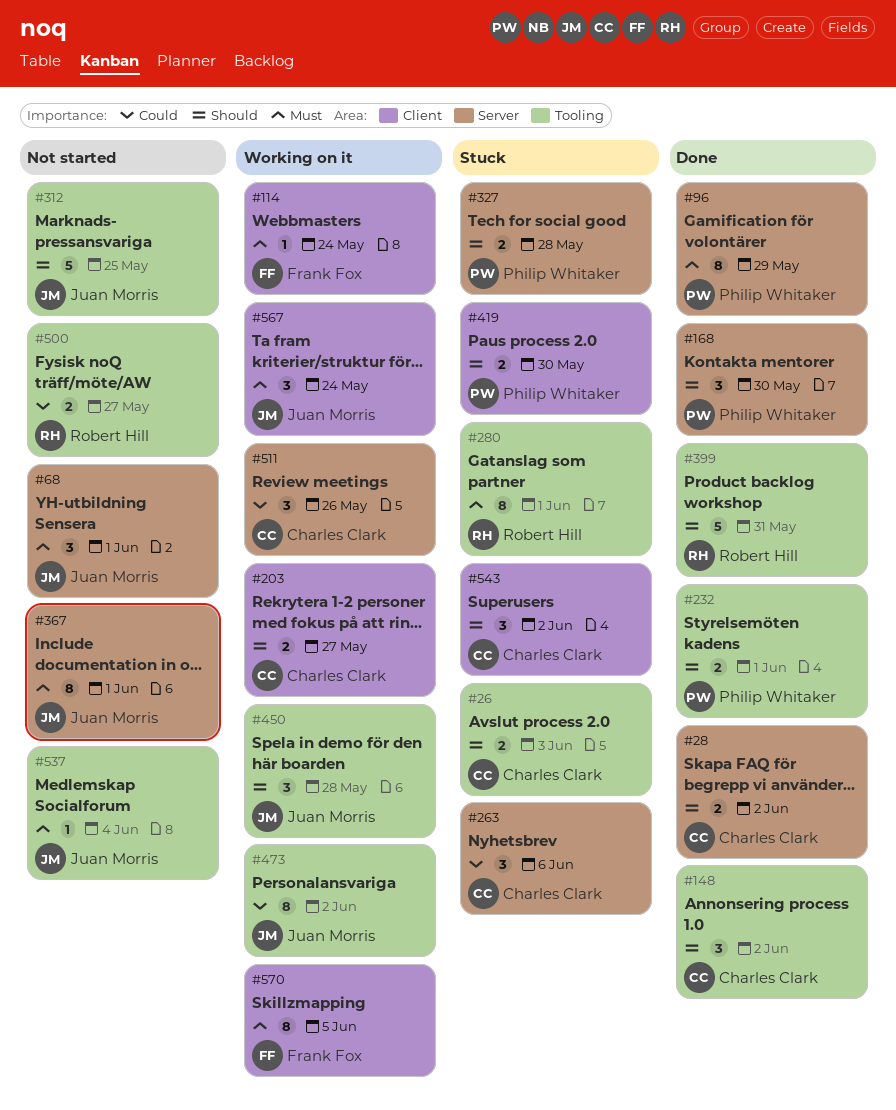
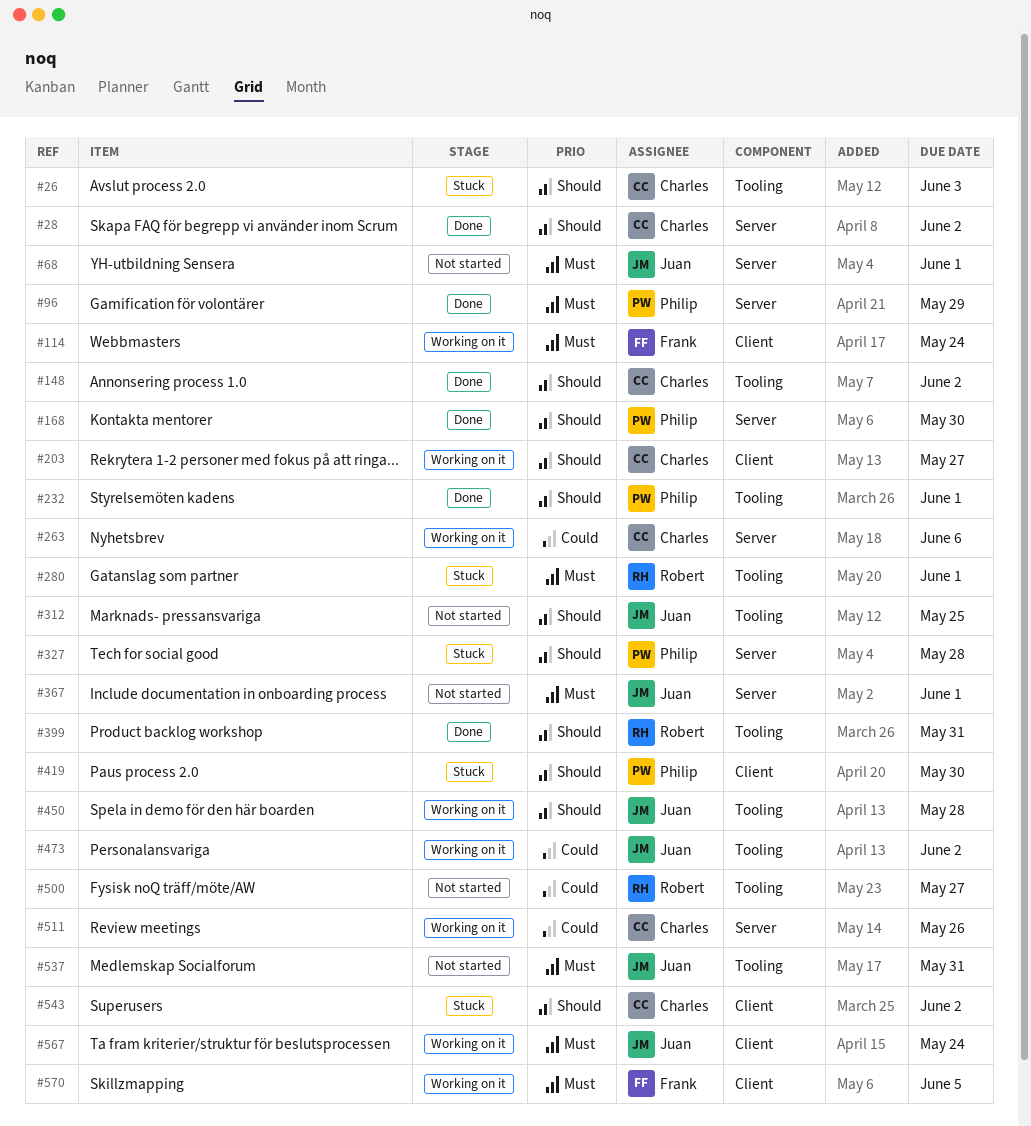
#263, status: Stuck -> Working on it
#537, due: Jun 4 -> May 31

